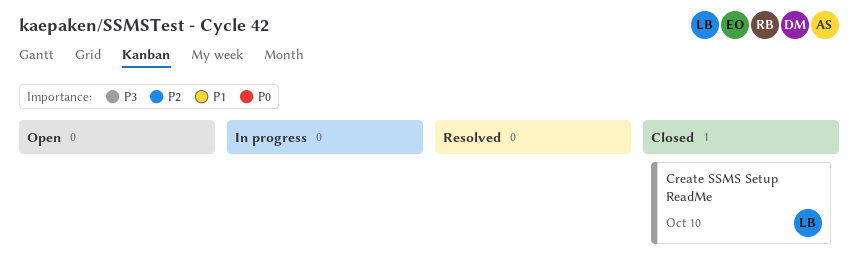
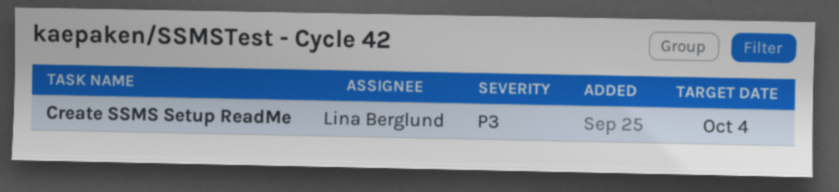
Create SSMS Setup ReadMe, due: Oct 10 -> Oct 4

